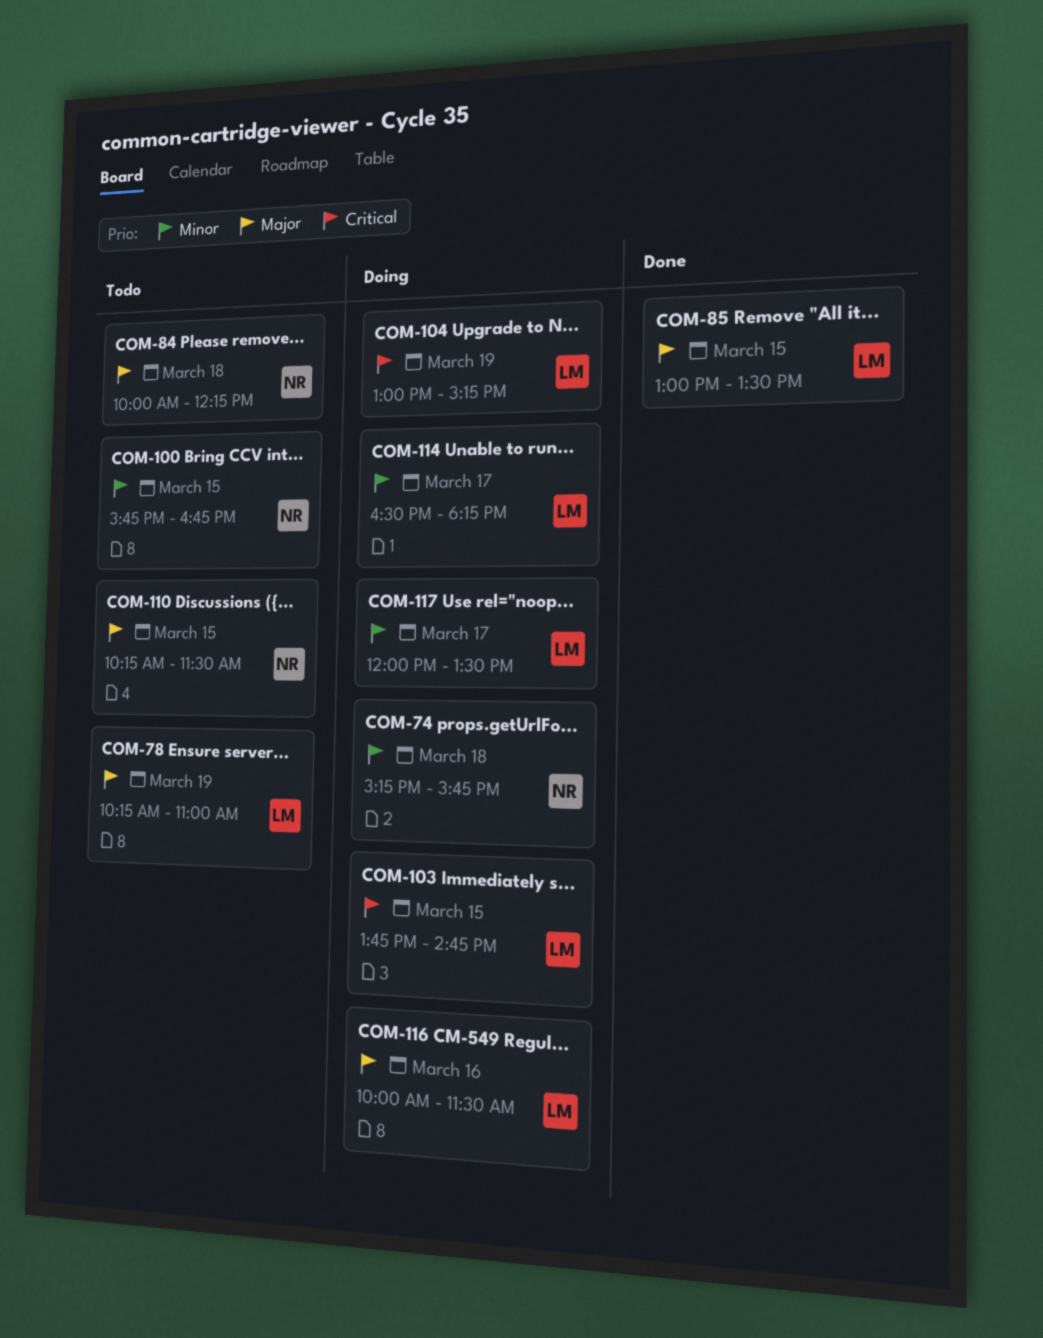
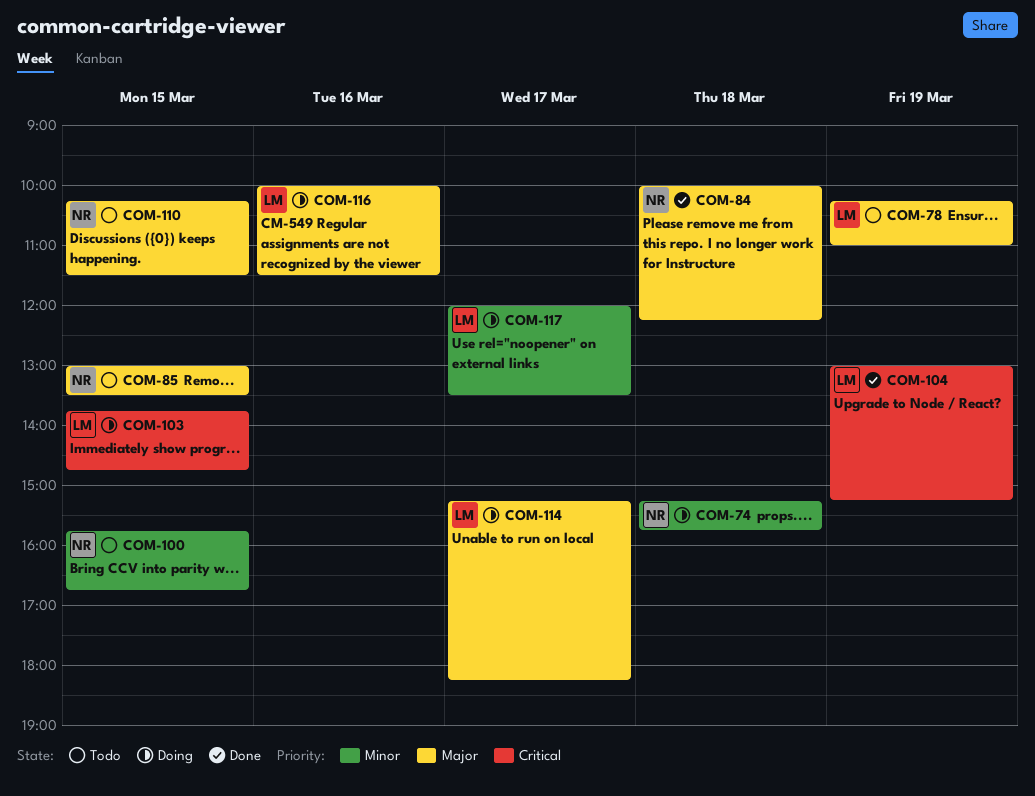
COM-84, status: Todo -> Done
COM-85, status: Done -> Todo
COM-85, owner: LM -> NR
COM-104, status: Doing -> Done
COM-114, priority: Minor -> Major
COM-114, begins: 16:30 -> 15:15

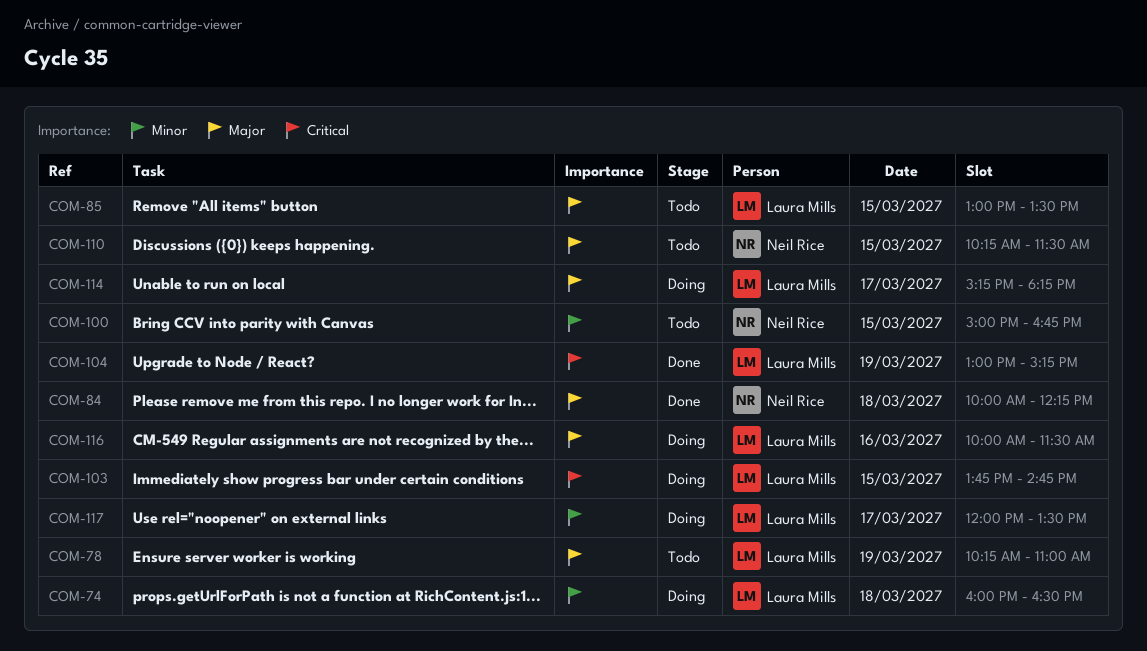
COM-74, owner: Neil Rice -> Laura Mills
COM-74, begins: 15:15 -> 16:00
COM-74, ends: 15:45 -> 16:30
COM-85, owner: Neil Rice -> Laura Mills
COM-100, begins: 15:45 -> 15:00

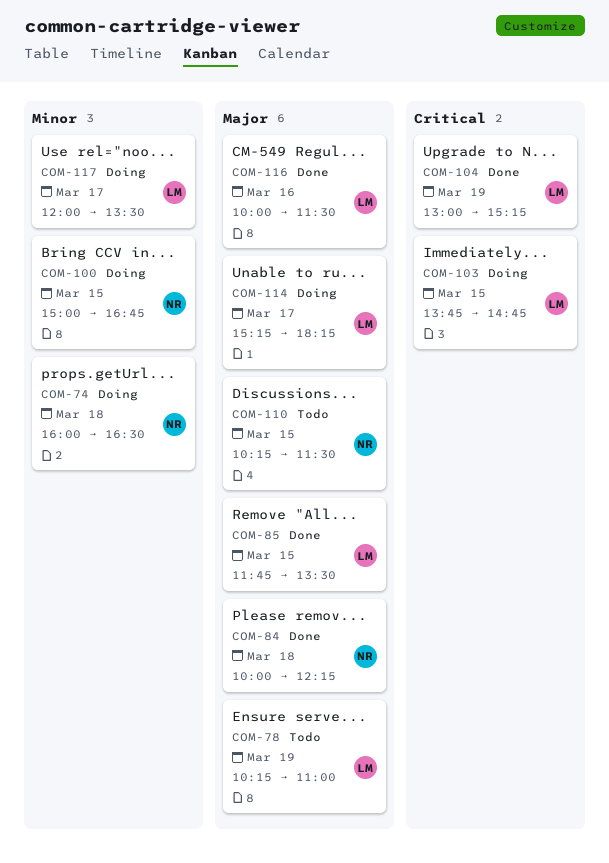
COM-74, owner: Laura Mills -> Neil Rice
COM-85, status: Todo -> Done
COM-85, begins: 13:00 -> 11:45
COM-100, status: Todo -> Doing
COM-116, status: Doing -> Done

